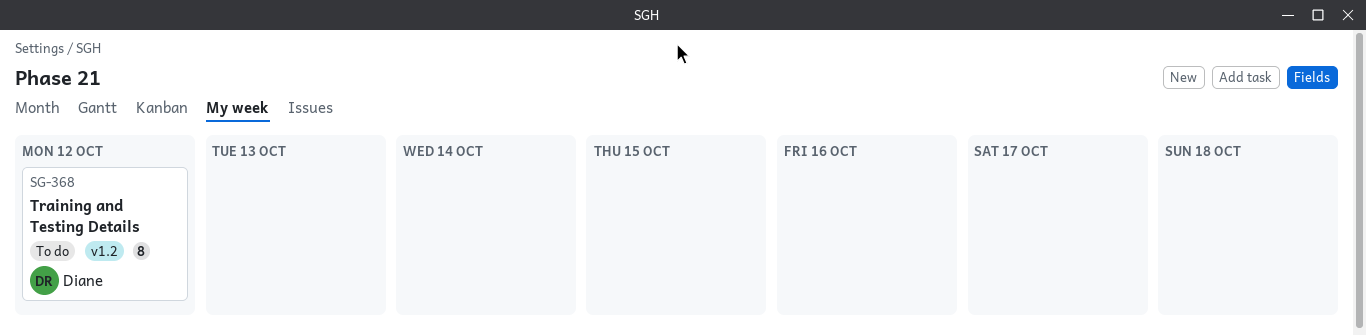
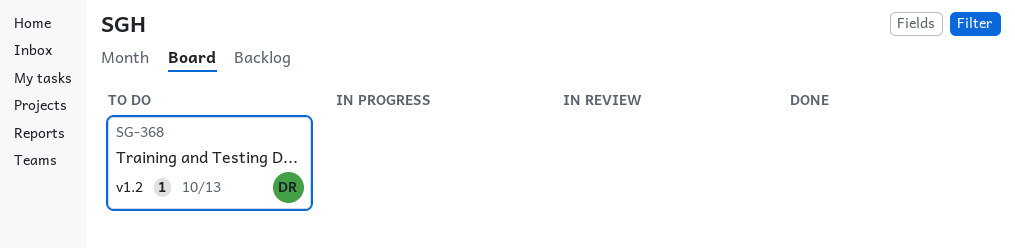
SG-368, estimate: 8 -> 1
SG-368, due: Oct 12 -> Oct 13

